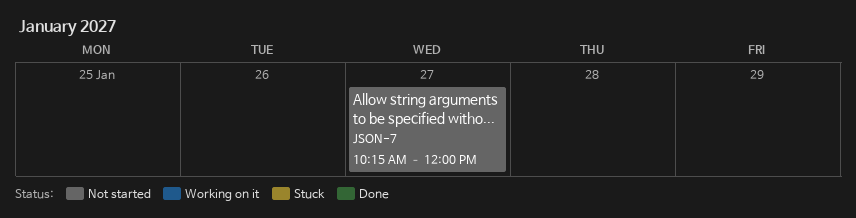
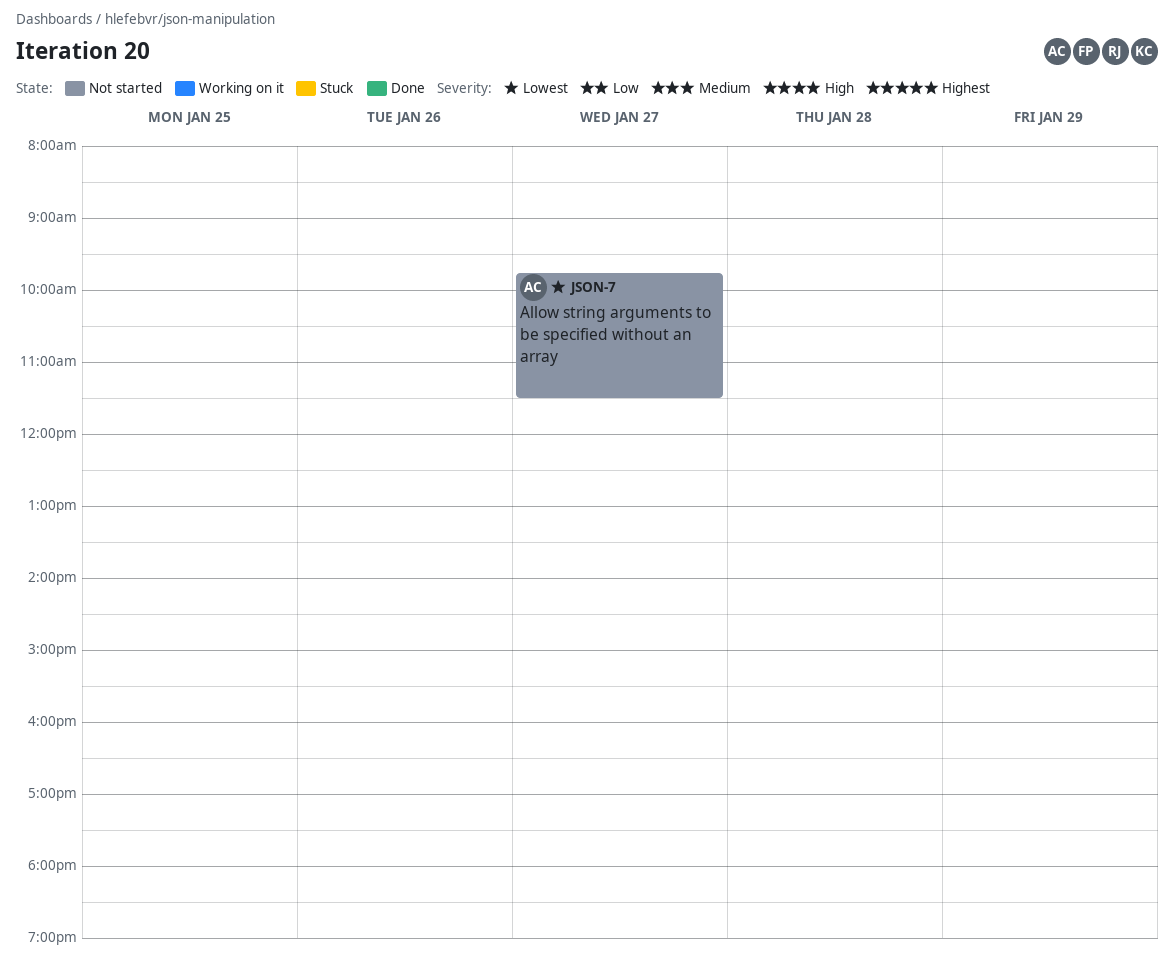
JSON-7, begins: 10:15 -> 09:45
JSON-7, ends: 12:00 -> 11:30

